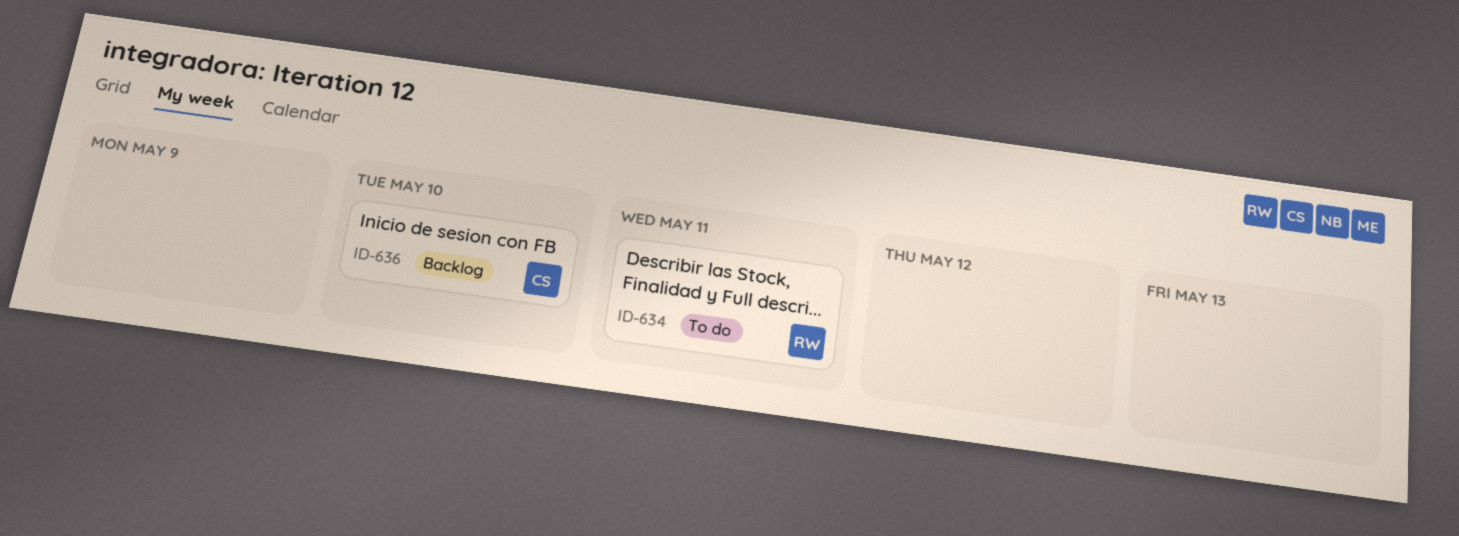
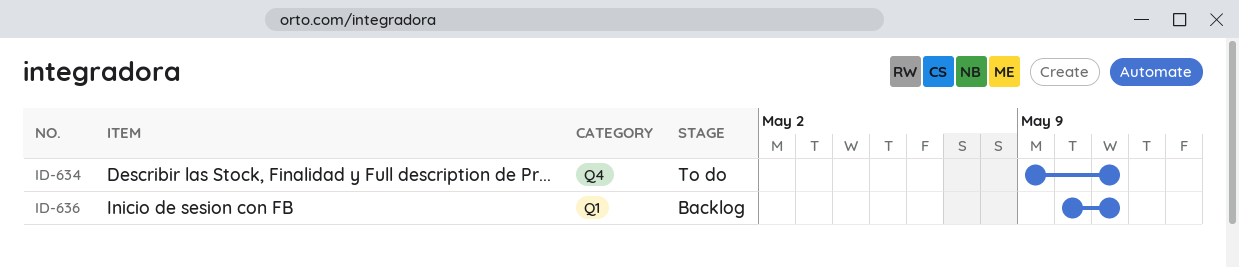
ID-636, due: May 10 -> May 11

